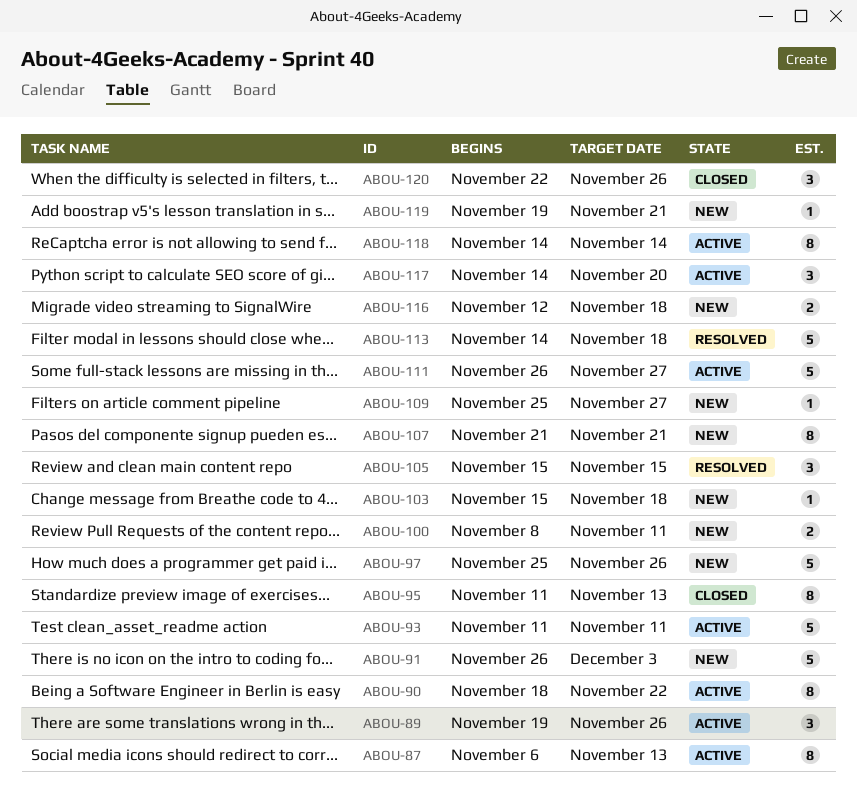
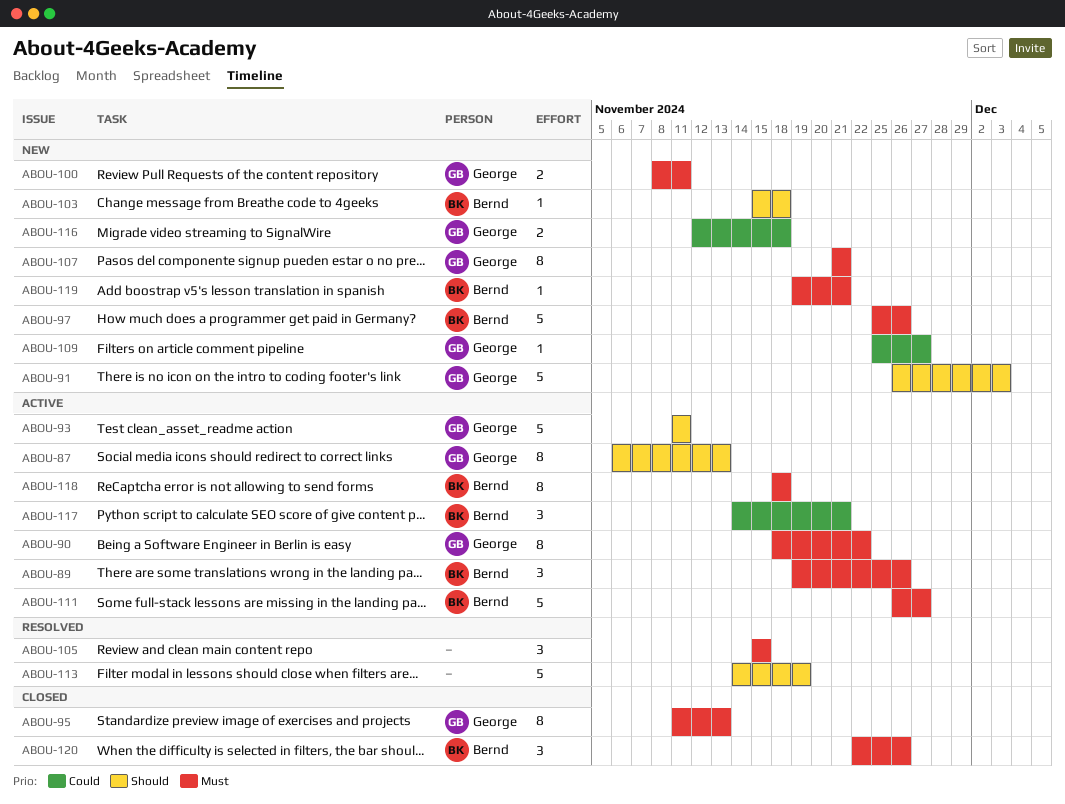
ABOU-113, due: Nov 18 -> Nov 19
ABOU-117, due: Nov 20 -> Nov 21
ABOU-118, start: Nov 14 -> Nov 18
ABOU-118, due: Nov 14 -> Nov 18

